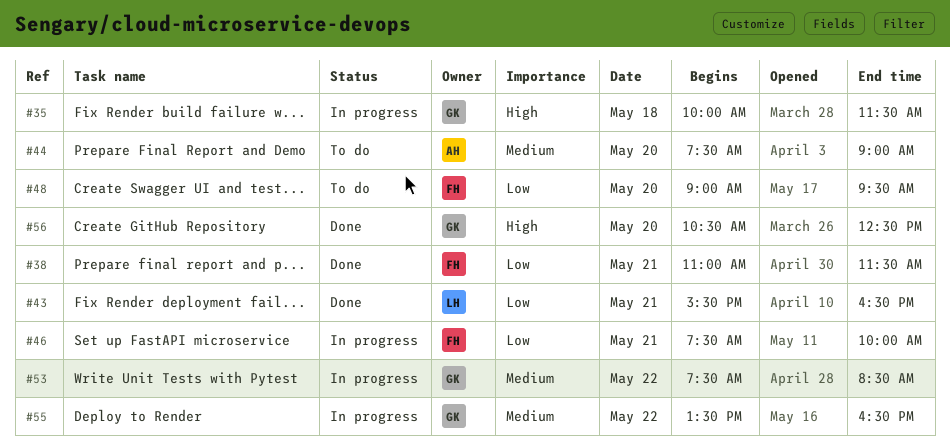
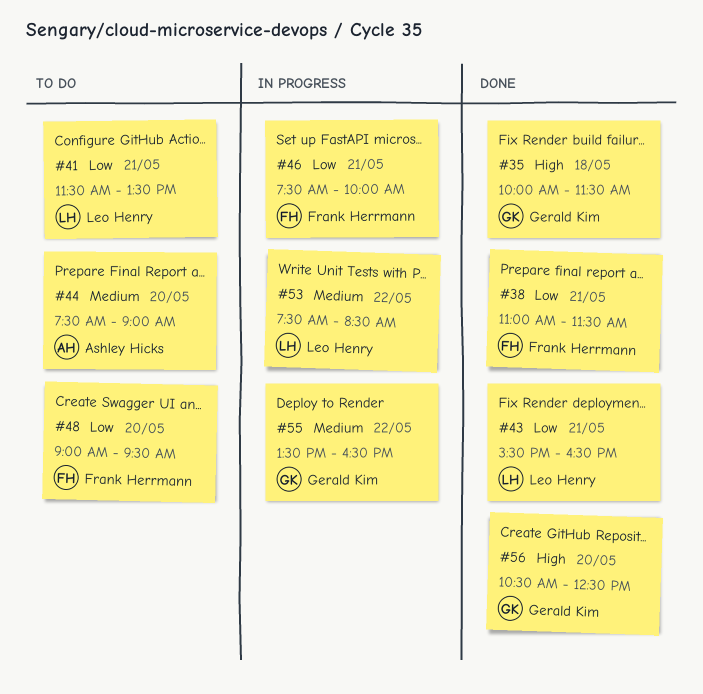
#35, status: In progress -> Done
#41: none -> present
#53, owner: Gerald Kim -> Leo Henry

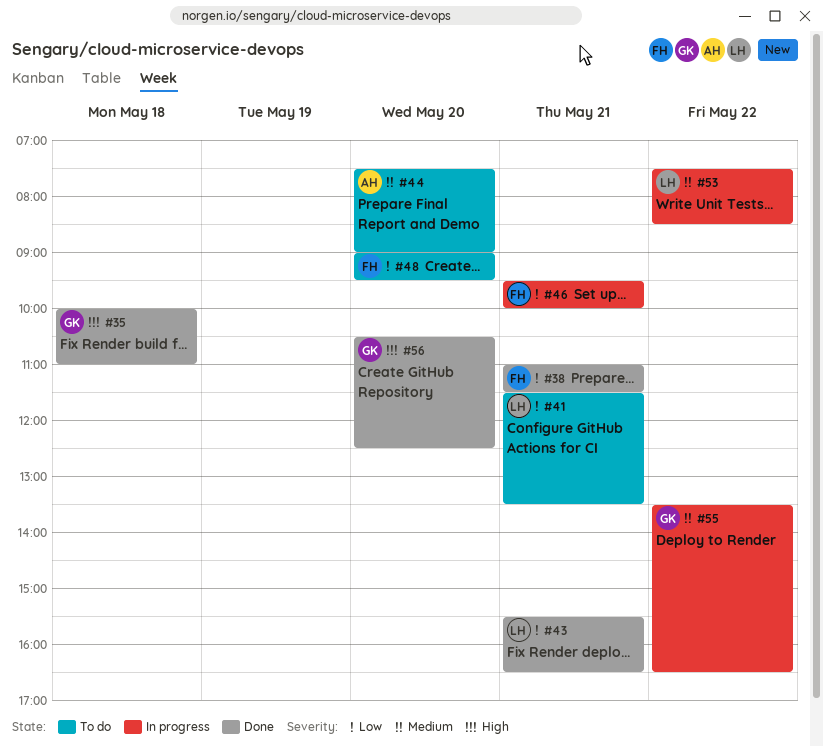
#35, ends: 11:30 -> 11:00
#46, begins: 07:30 -> 09:30

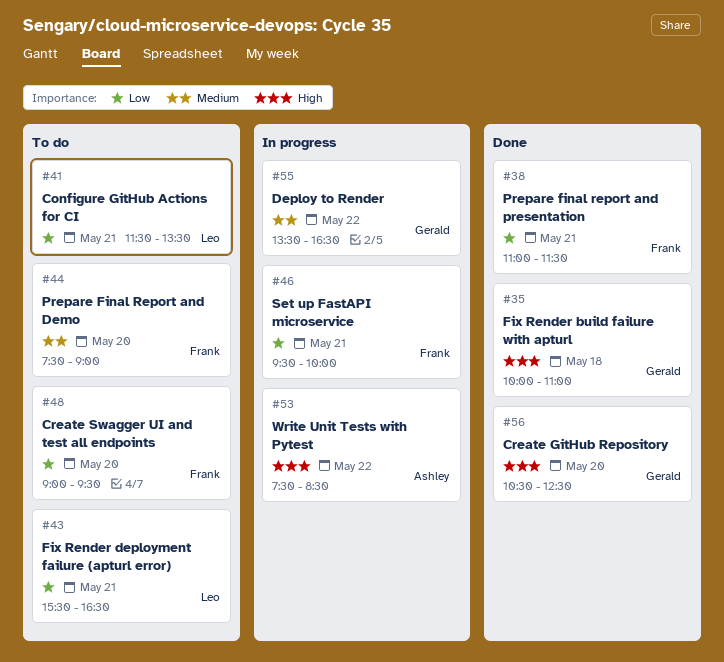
#43, status: Done -> To do
#44, owner: Ashley -> Frank
#53, owner: Leo -> Ashley
#53, priority: Medium -> High

